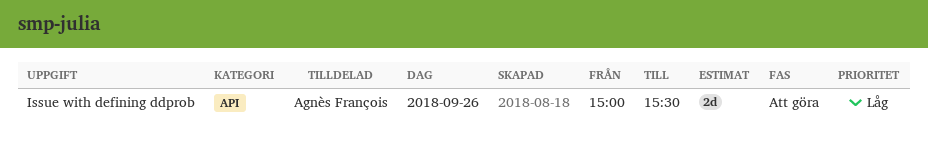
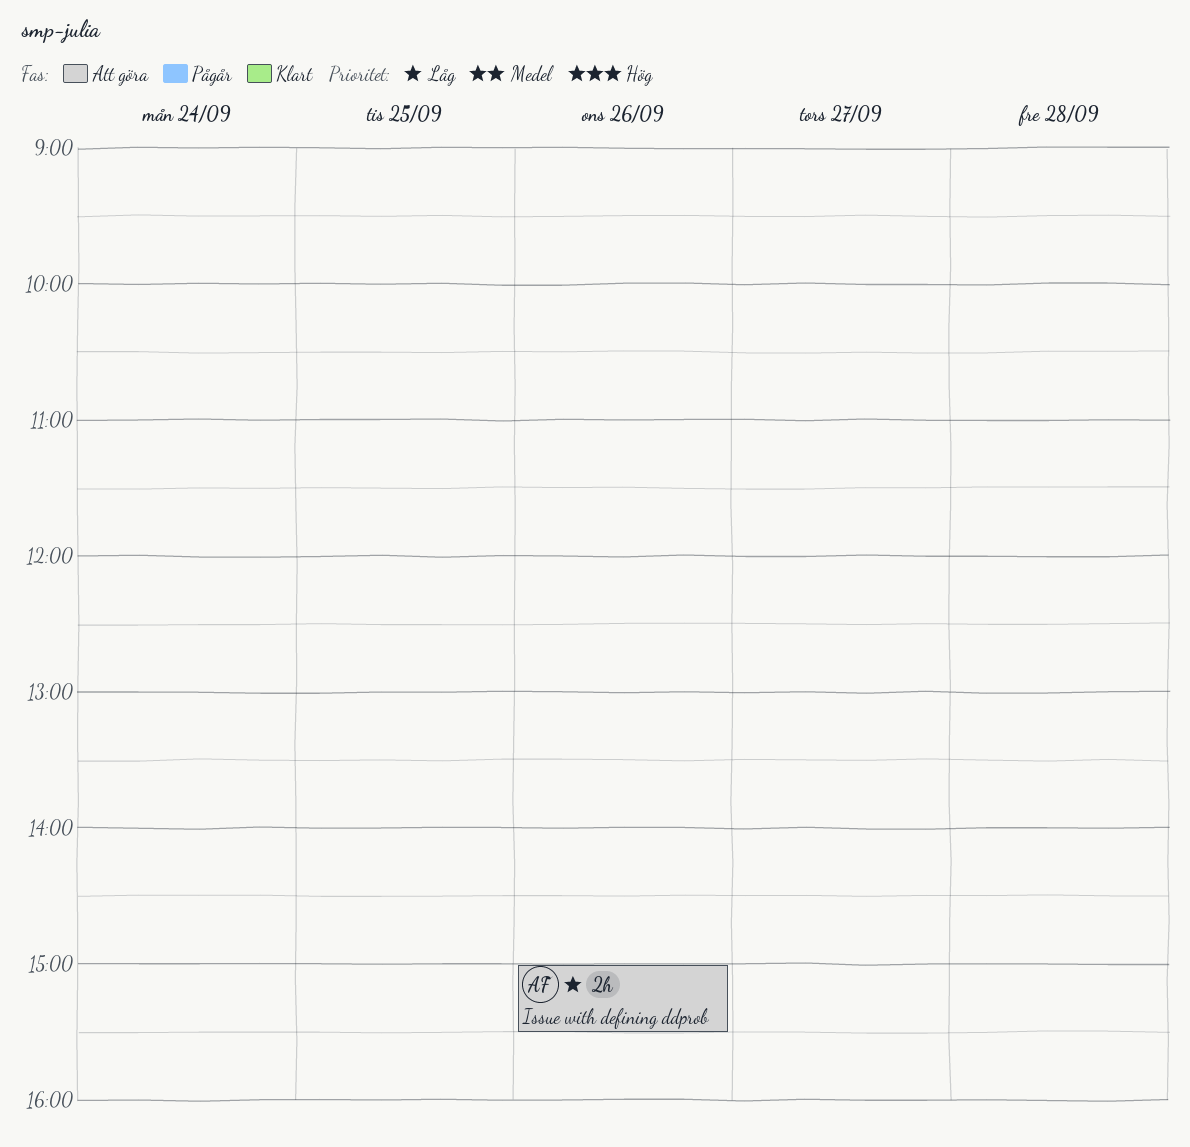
Issue with defining ddprob, estimate: 2d -> 2h

